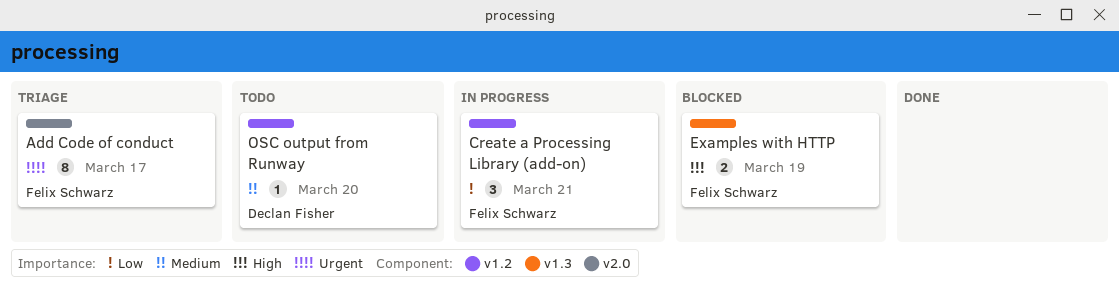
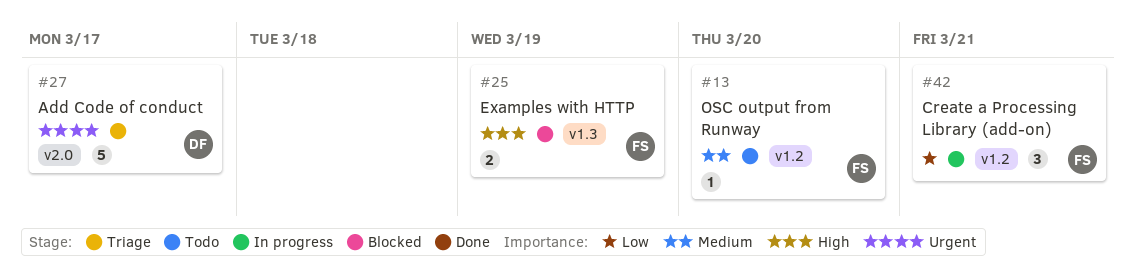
Add Code of conduct, owner: Felix Schwarz -> Declan Fisher
Add Code of conduct, estimate: 8 -> 5
OSC output from Runway, owner: Declan Fisher -> Felix Schwarz

